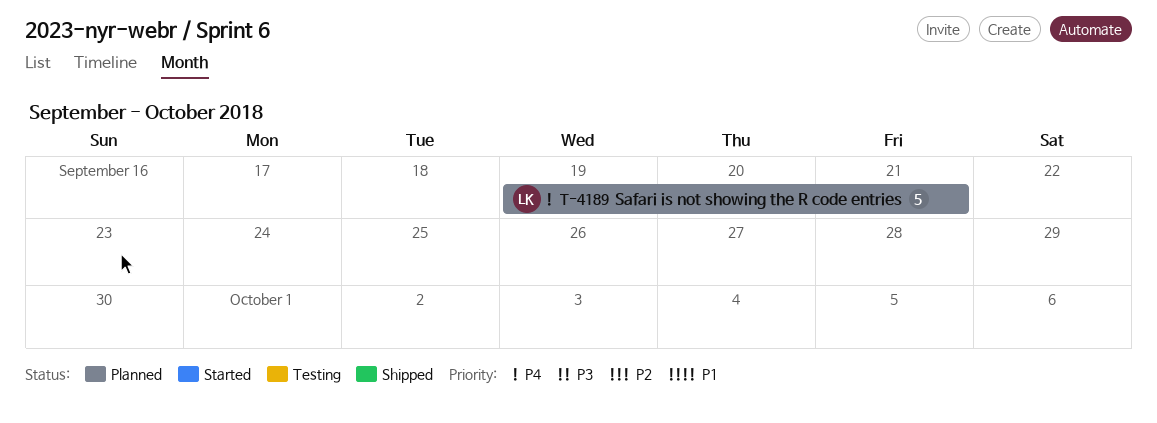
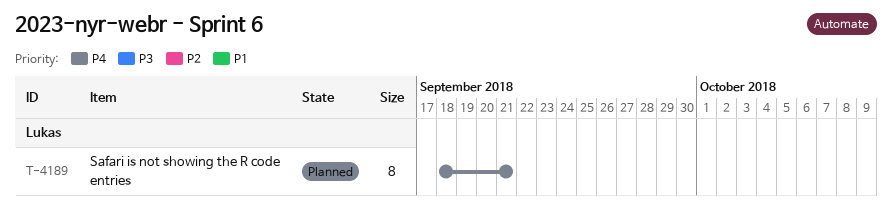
T-4189, estimate: 5 -> 8
T-4189, start: Sep 19 -> Sep 18

